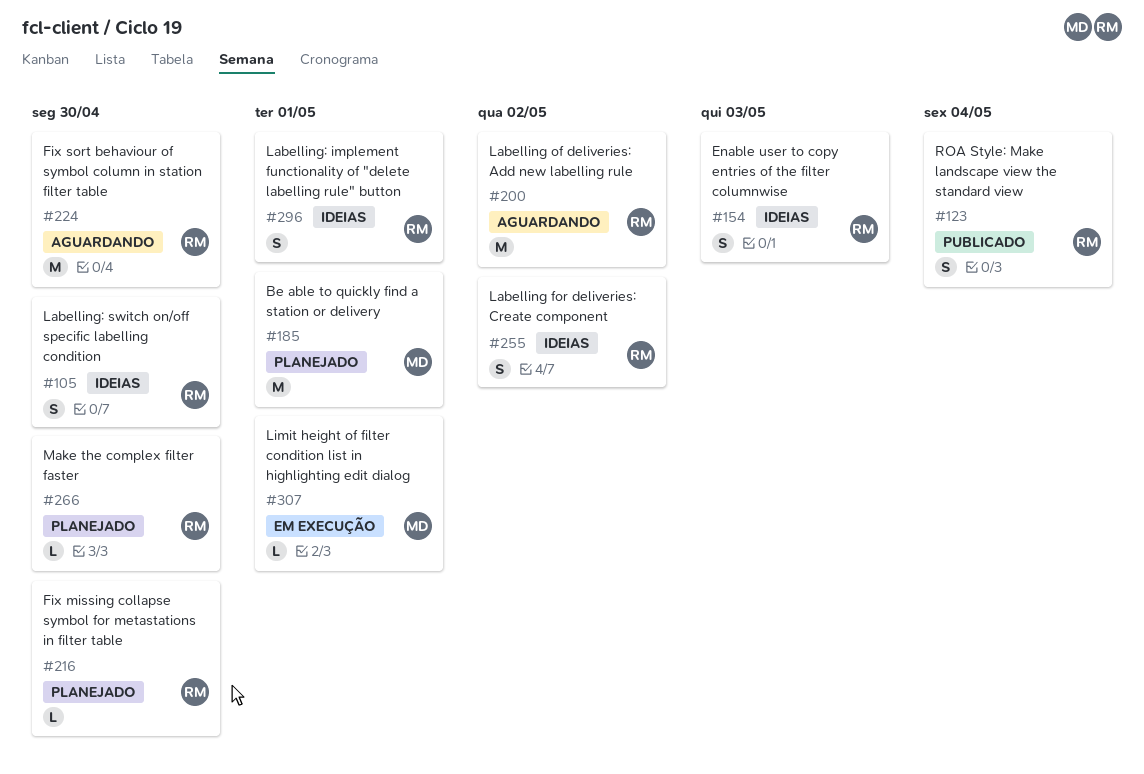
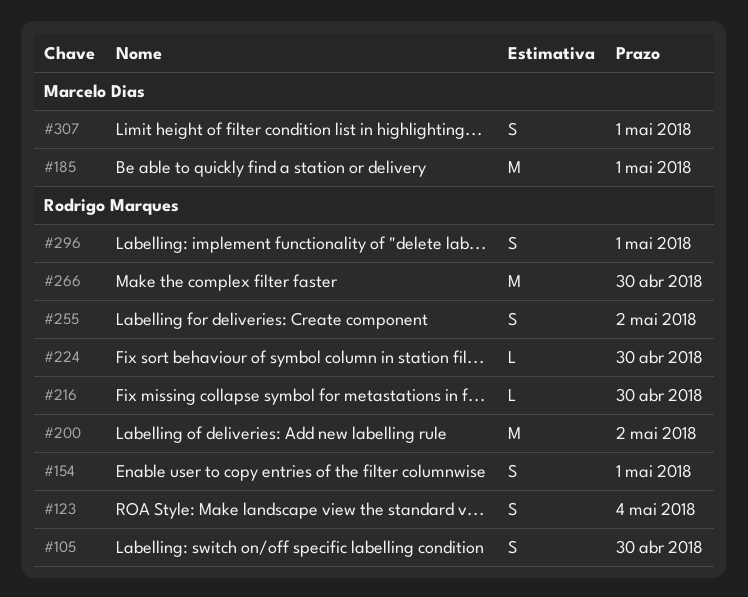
#154, due: May 3 -> May 1
#224, estimate: M -> L
#266, estimate: L -> M
#307, estimate: L -> S

